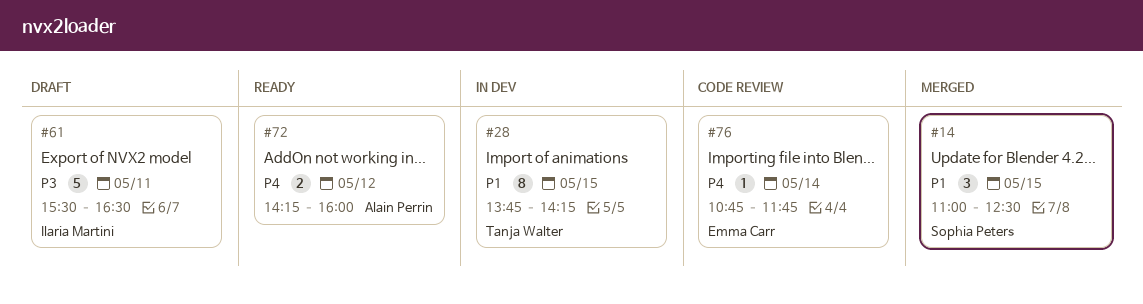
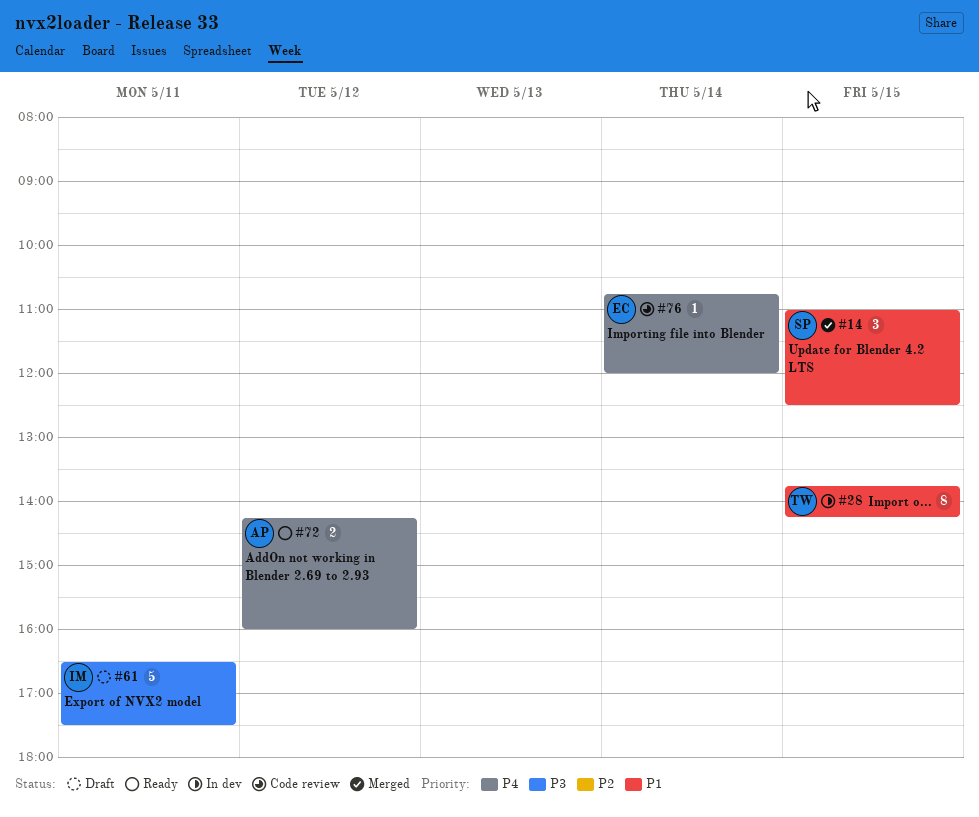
#61, begins: 15:30 -> 16:30
#61, ends: 16:30 -> 17:30
#76, ends: 11:45 -> 12:00

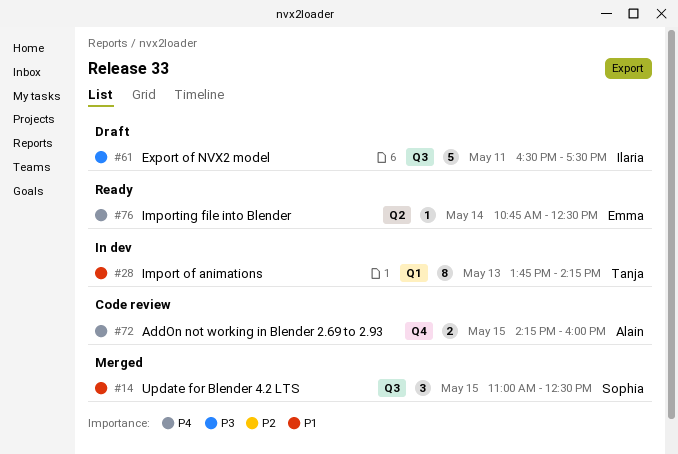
#28, day: May 15 -> May 13
#72, status: Ready -> Code review
#72, day: May 12 -> May 15
#76, status: Code review -> Ready
#76, ends: 12:00 -> 12:30

